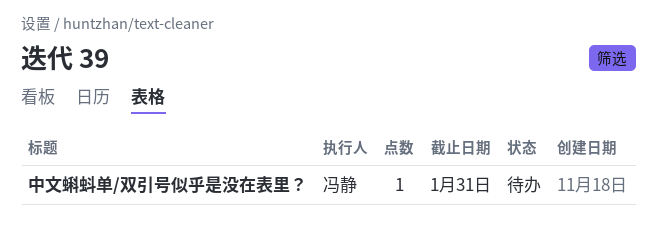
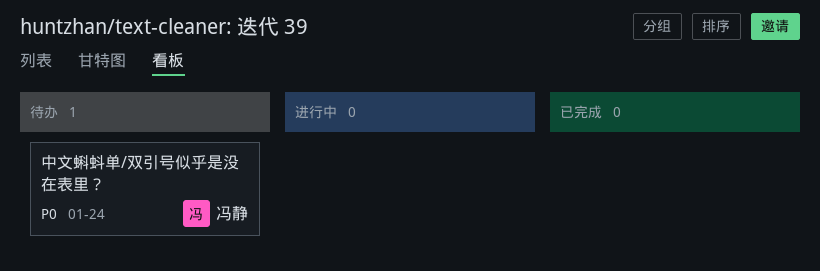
中文蝌蚪单/双引号似乎是没在表里？, due: Jan 31 -> Jan 24

